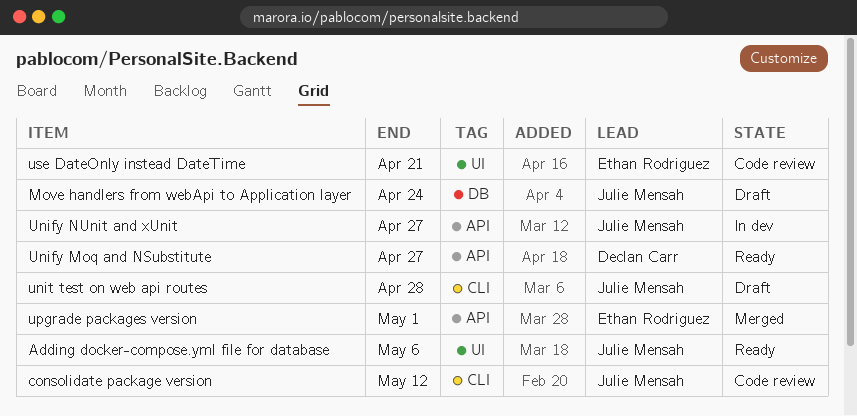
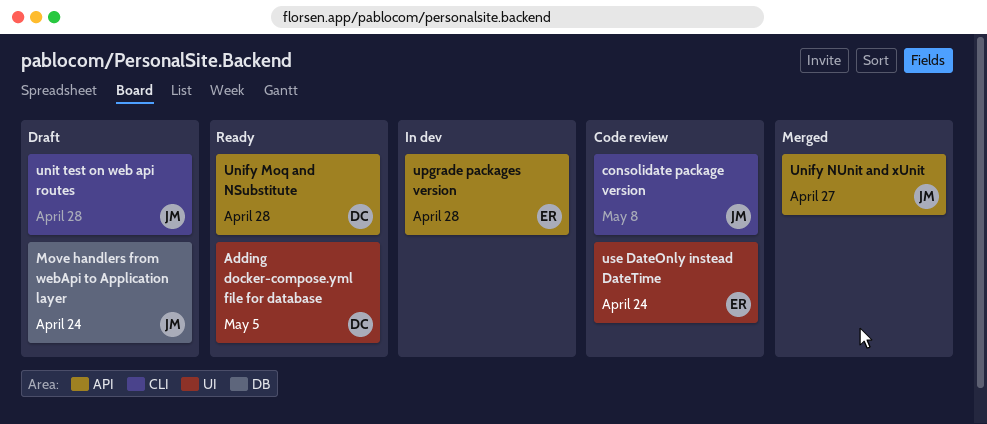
Adding docker-compose.yml file for database, owner: Julie Mensah -> Declan Carr
Adding docker-compose.yml file for database, due: May 6 -> May 5
consolidate package version, due: May 12 -> May 8
Unify Moq and NSubstitute, due: Apr 27 -> Apr 28
Unify NUnit and xUnit, status: In dev -> Merged
upgrade packages version, status: Merged -> In dev
upgrade packages version, due: May 1 -> Apr 28
use DateOnly instead DateTime, due: Apr 21 -> Apr 24

